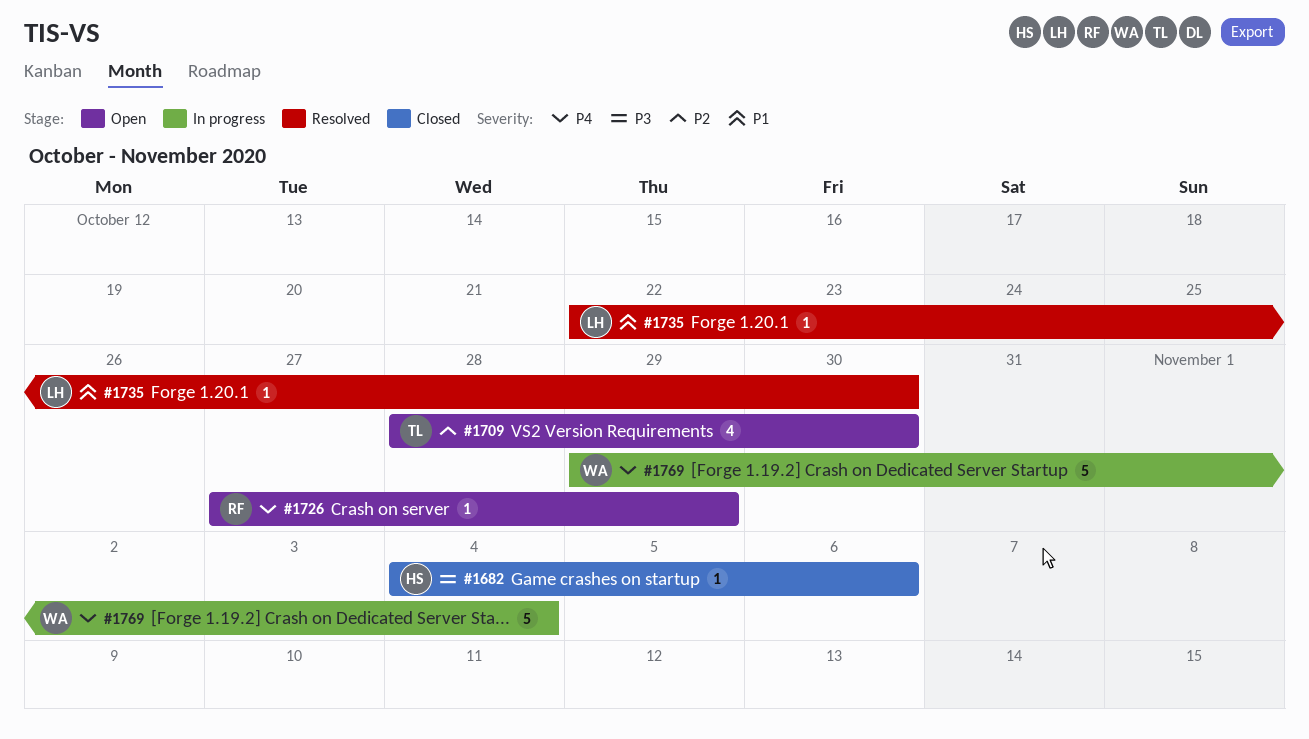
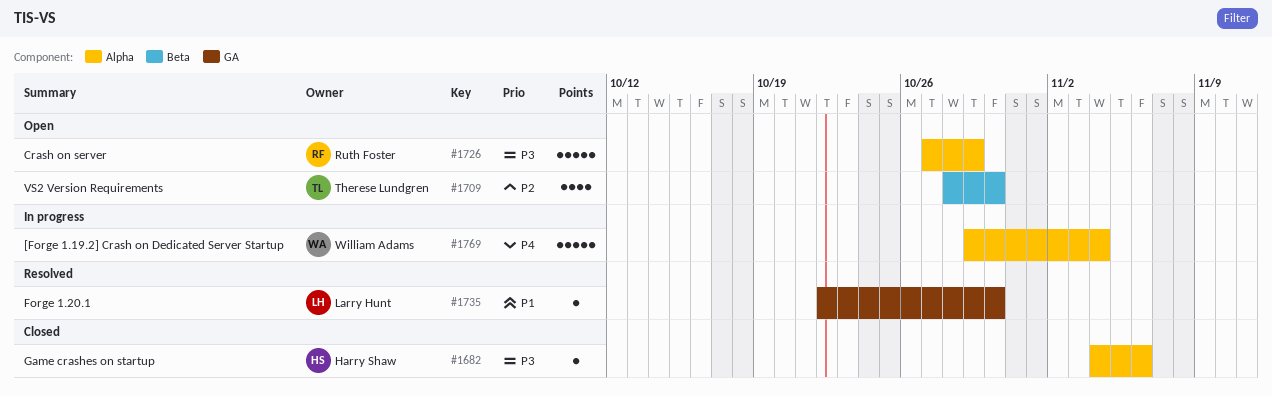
#1726, priority: P4 -> P3
#1726, estimate: 1 -> 5

